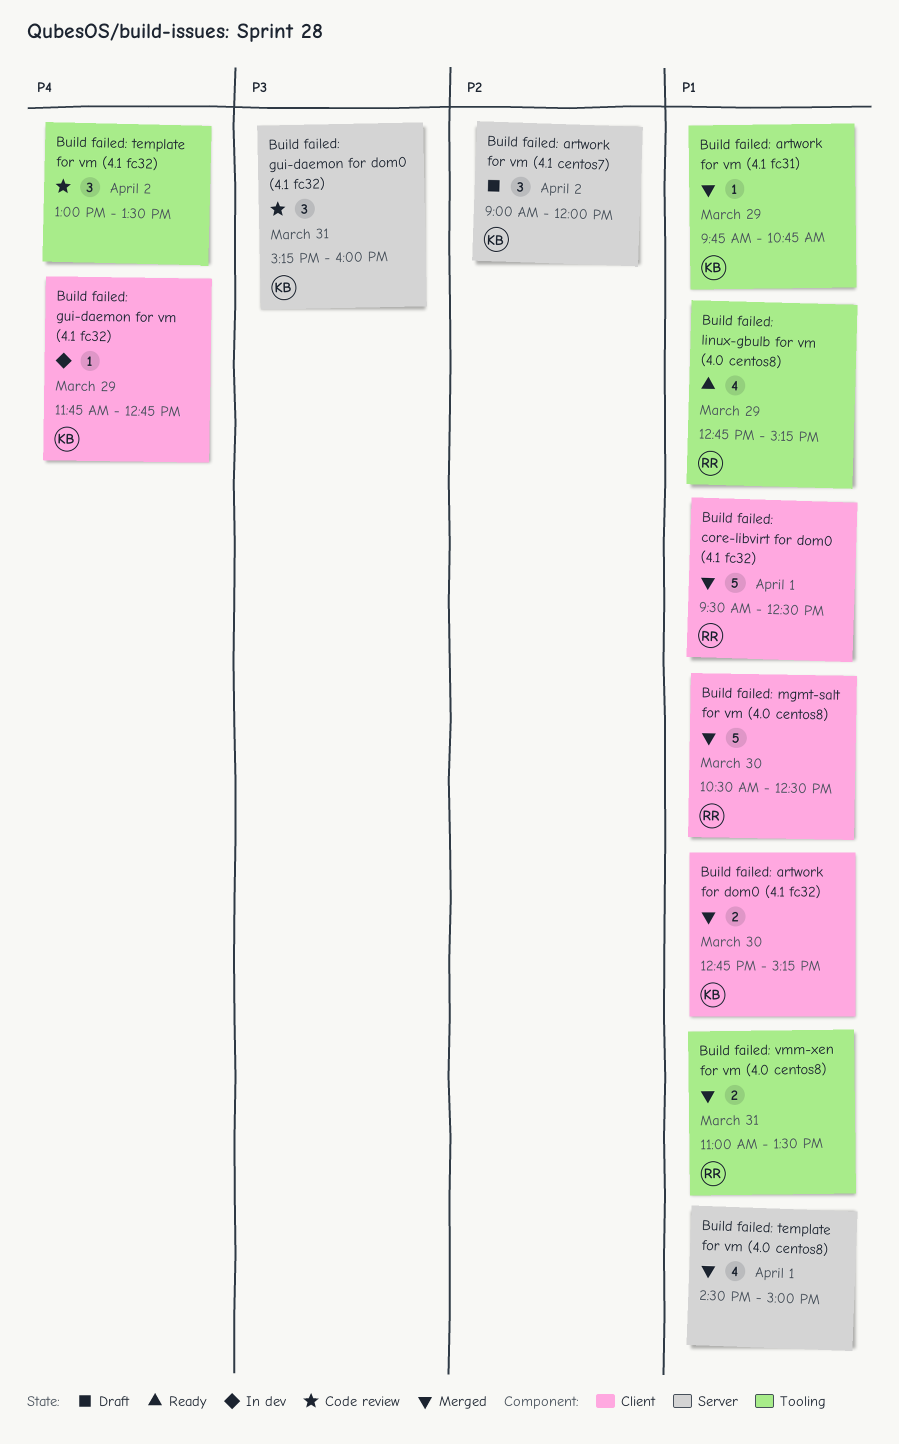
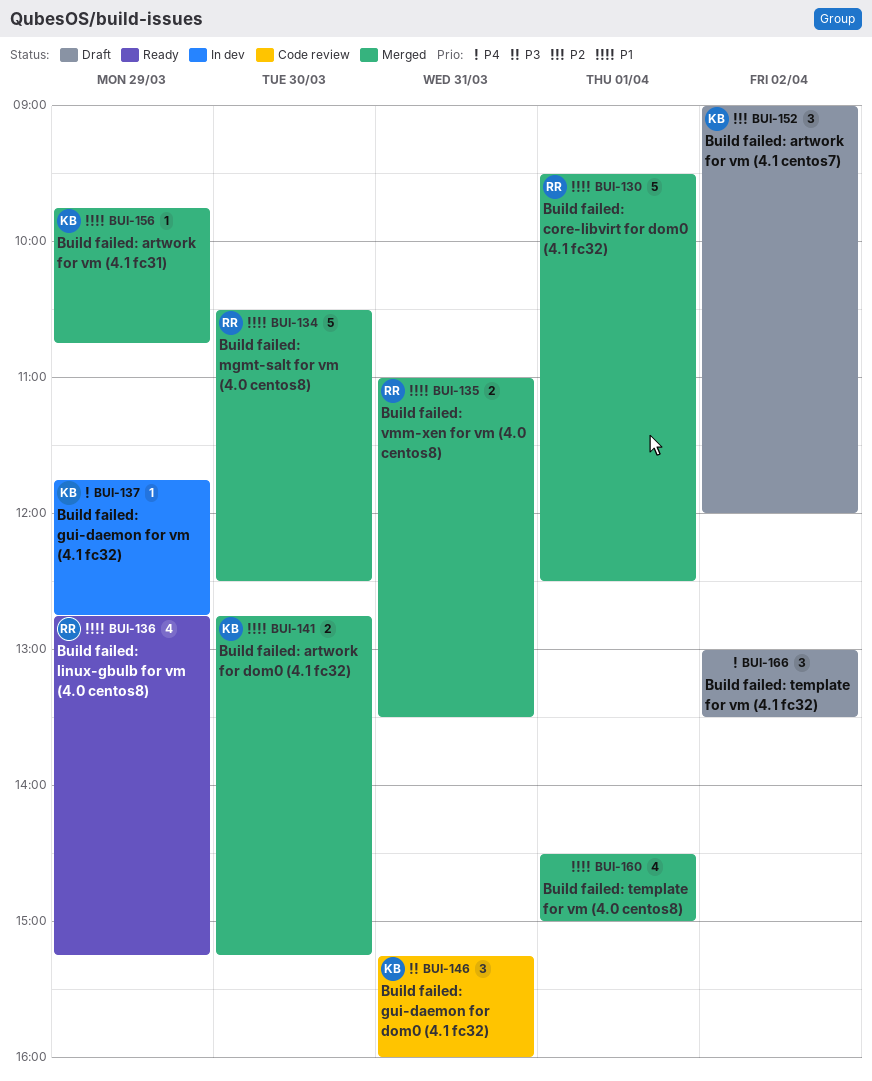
Build failed: template for vm (4.1 fc32), status: Code review -> Draft

